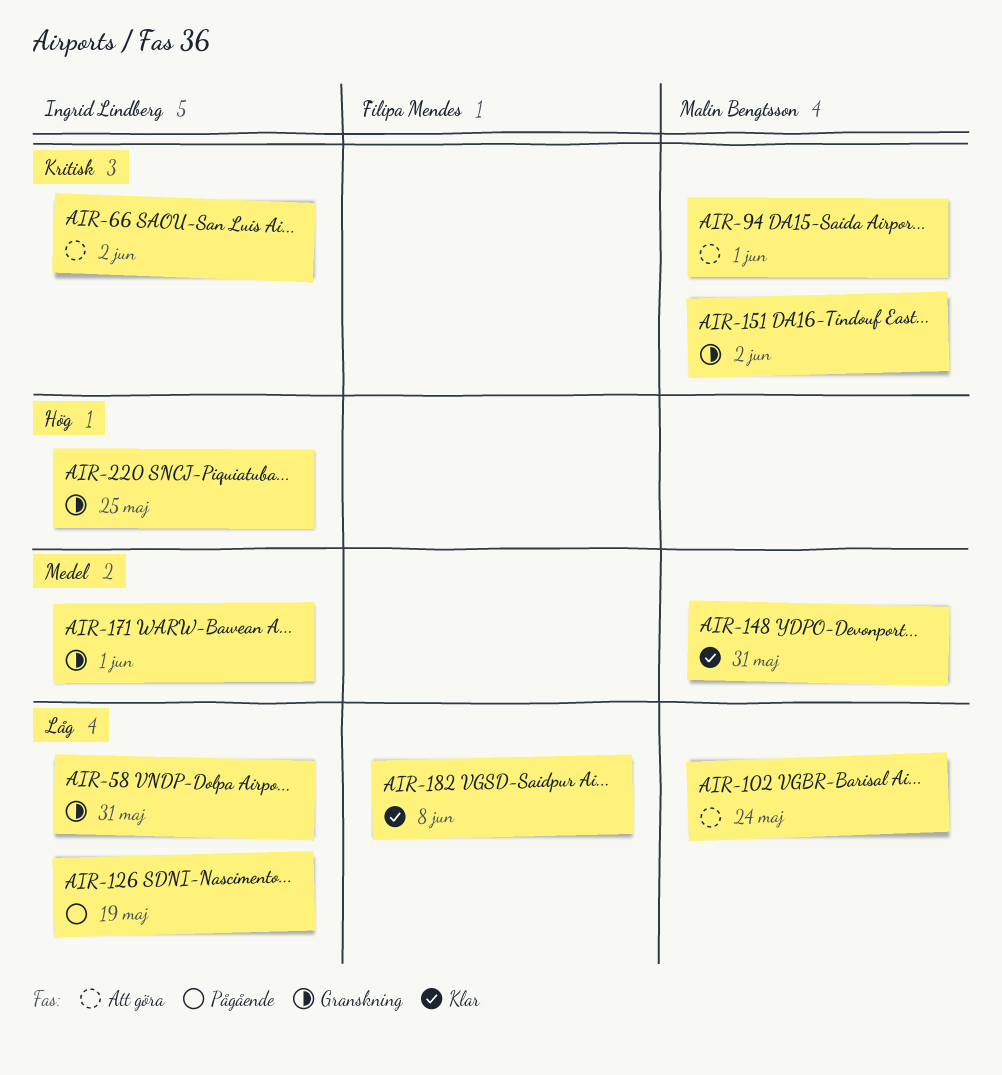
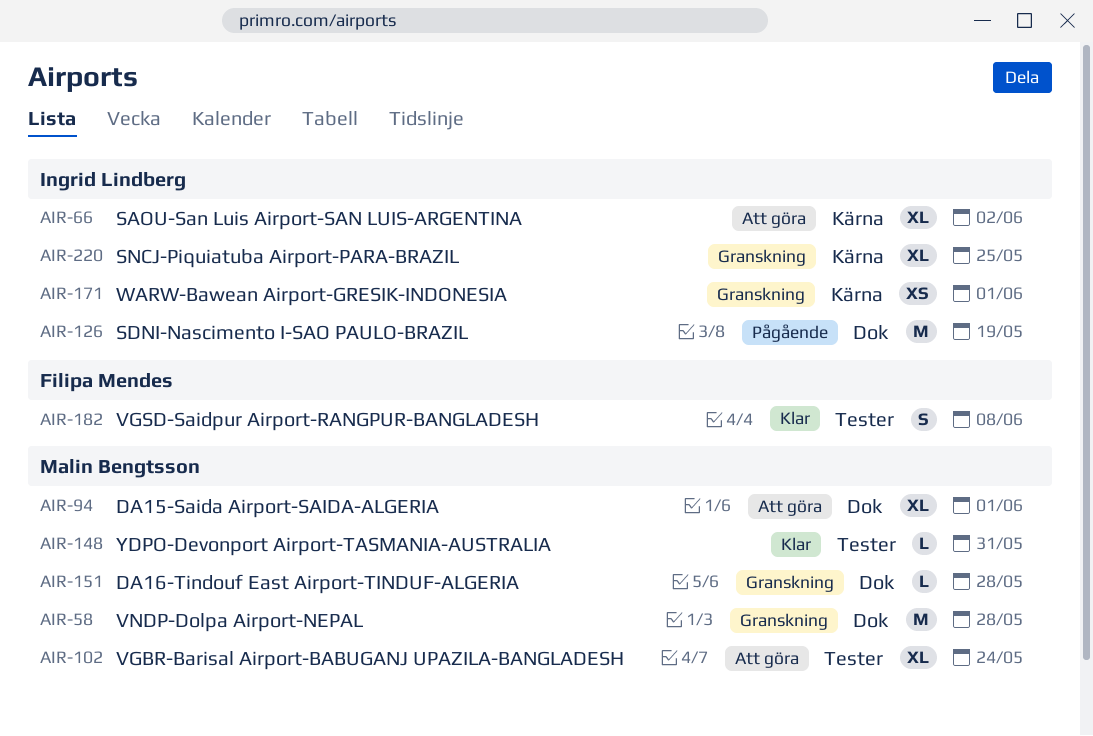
AIR-58, owner: Ingrid Lindberg -> Malin Bengtsson
AIR-58, due: May 31 -> May 28
AIR-151, due: Jun 2 -> May 28

